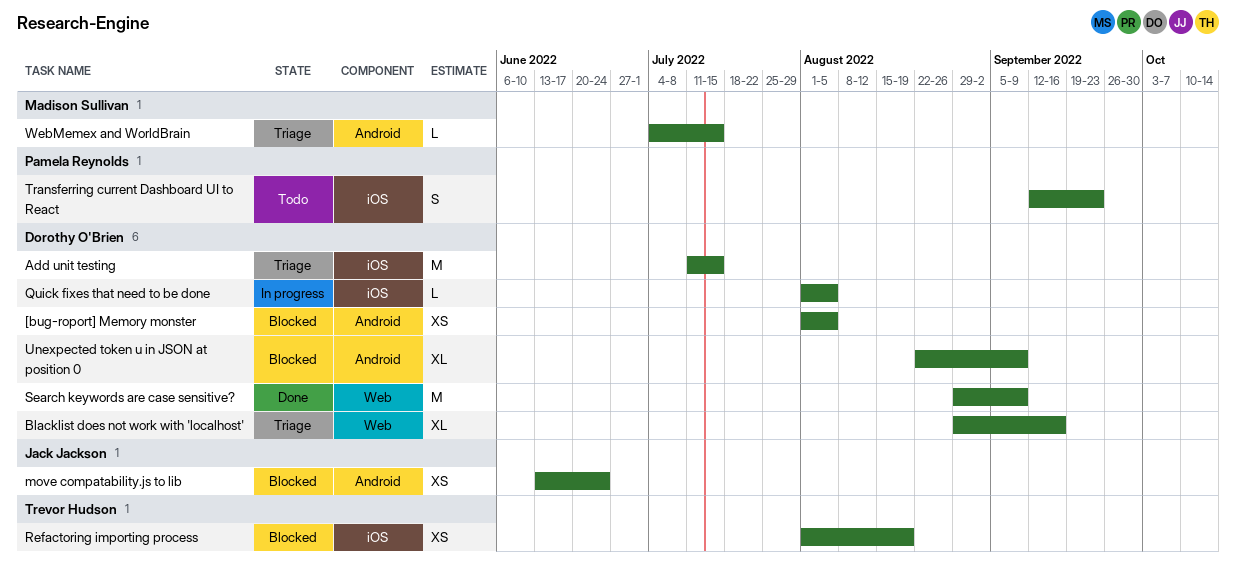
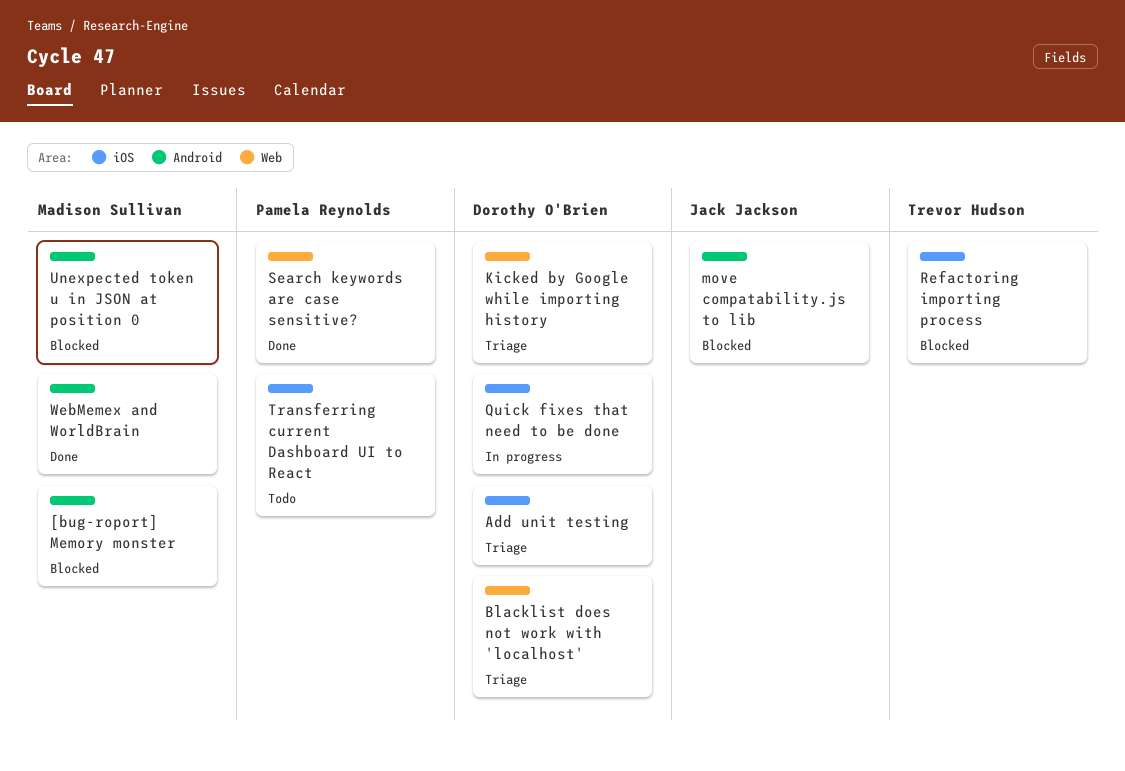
[bug-roport] Memory monster, owner: Dorothy O'Brien -> Madison Sullivan
Kicked by Google while importing history: none -> present
Search keywords are case sensitive?, owner: Dorothy O'Brien -> Pamela Reynolds
Unexpected token u in JSON at position 0, owner: Dorothy O'Brien -> Madison Sullivan
WebMemex and WorldBrain, status: Triage -> Done

